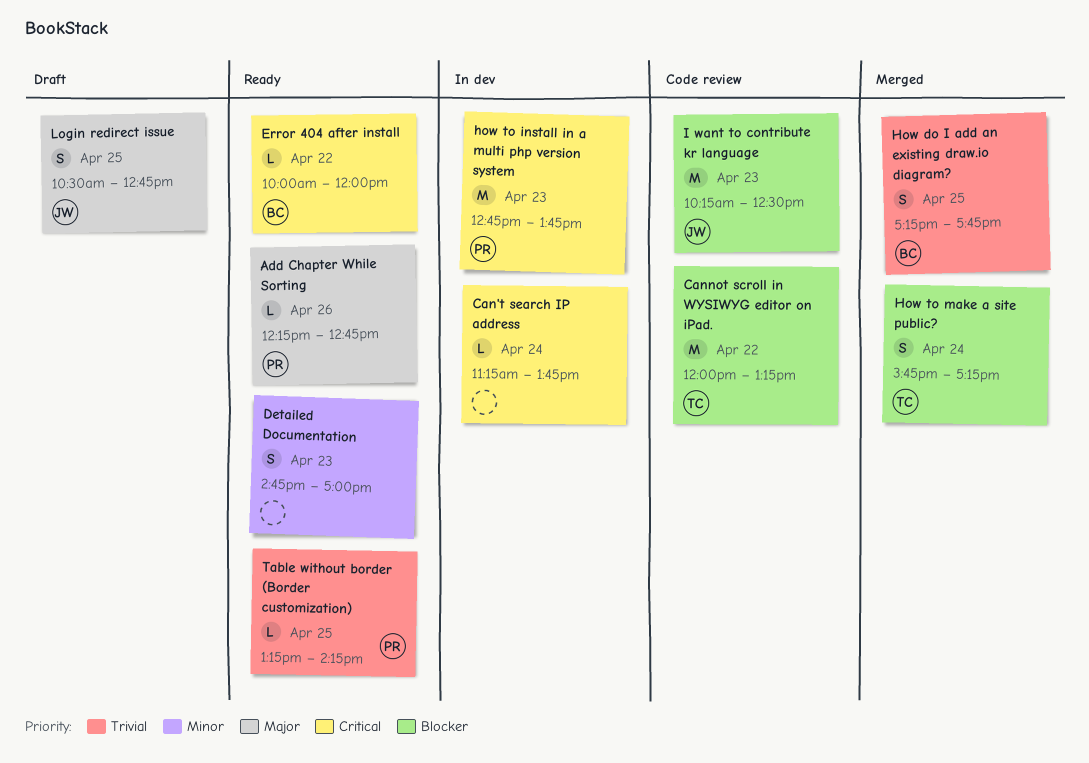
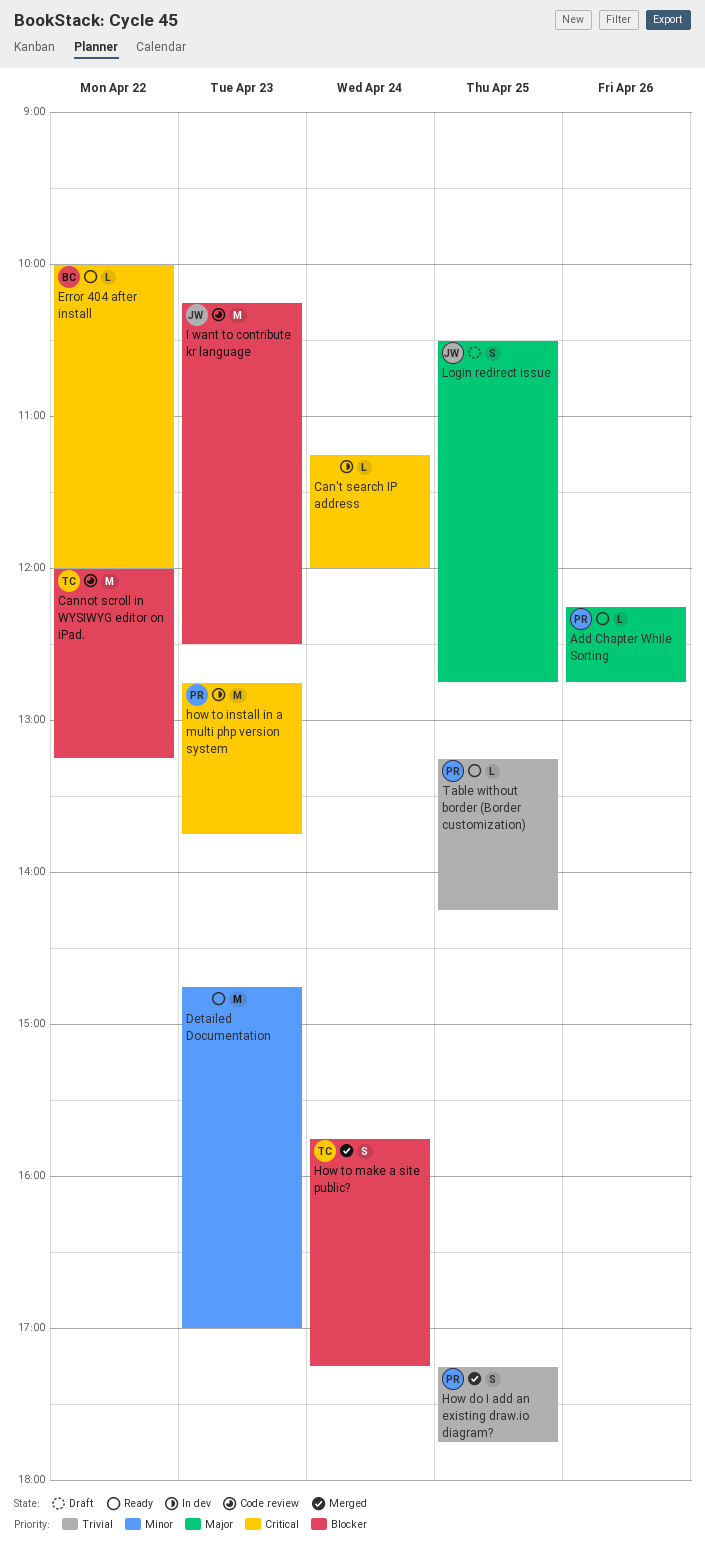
Can't search IP address, ends: 13:45 -> 12:00
Detailed Documentation, estimate: S -> M
How do I add an existing draw.io diagram?, owner: BC -> PR

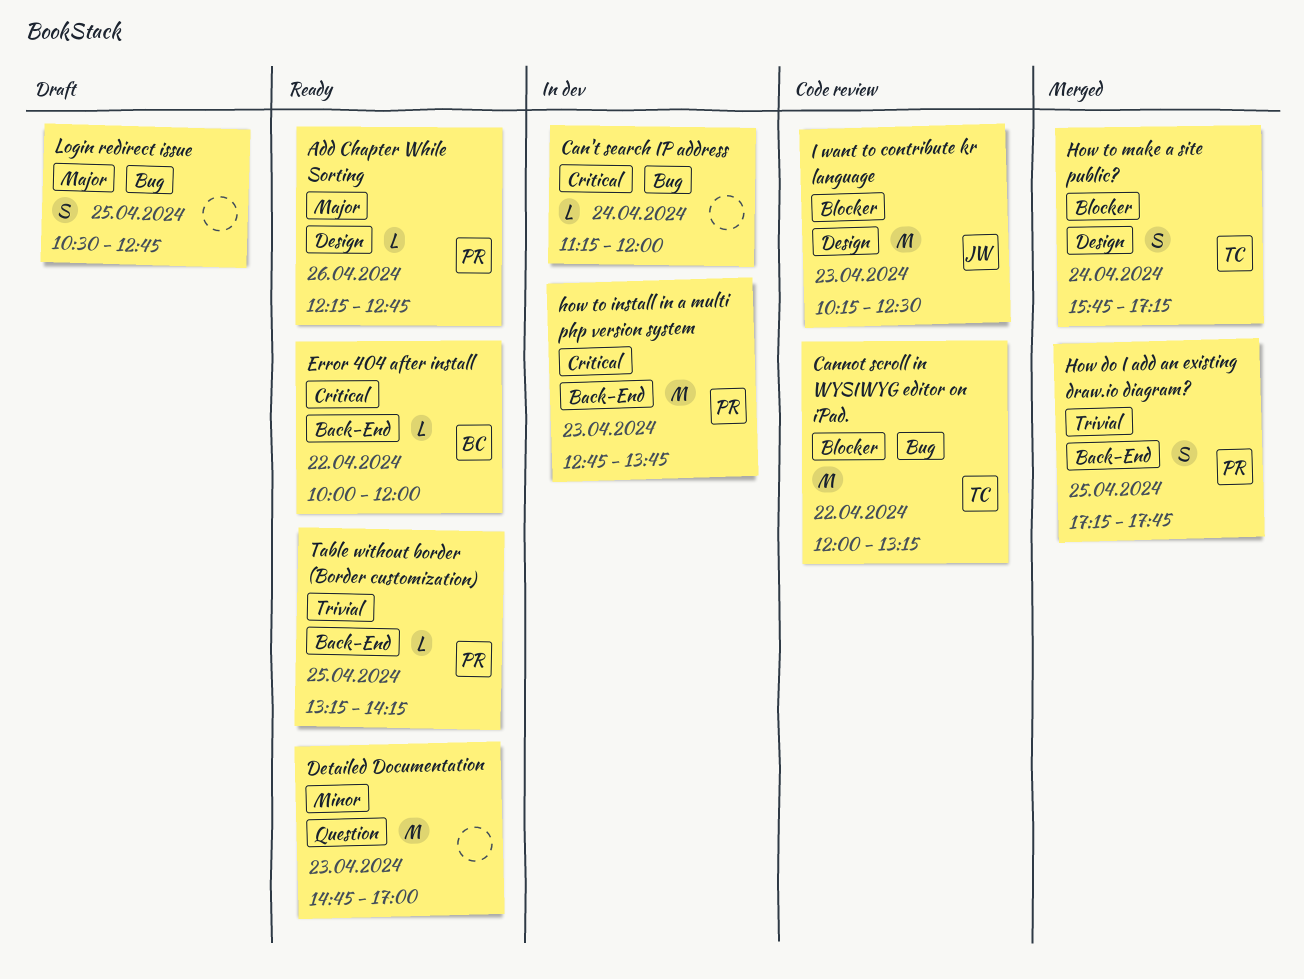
Login redirect issue, owner: JW -> none

